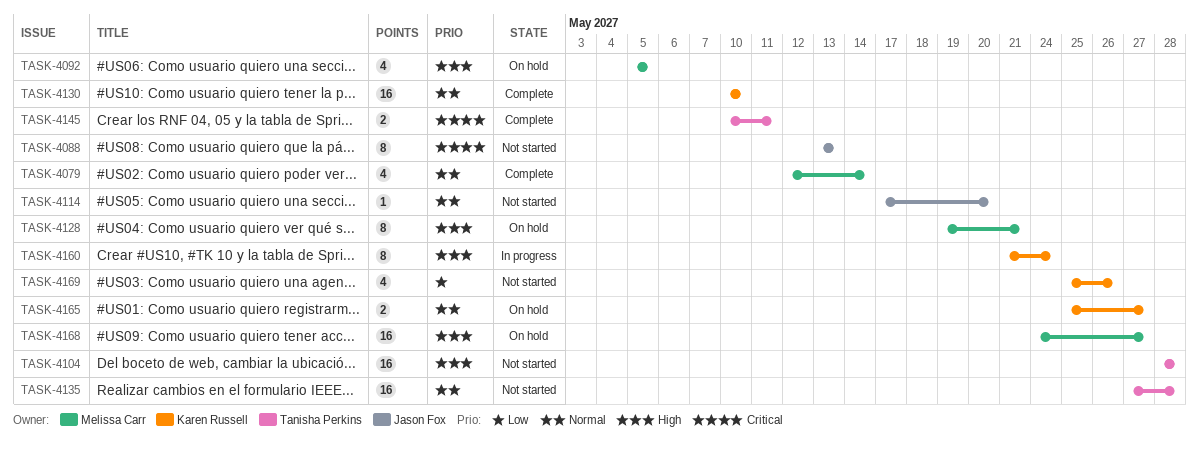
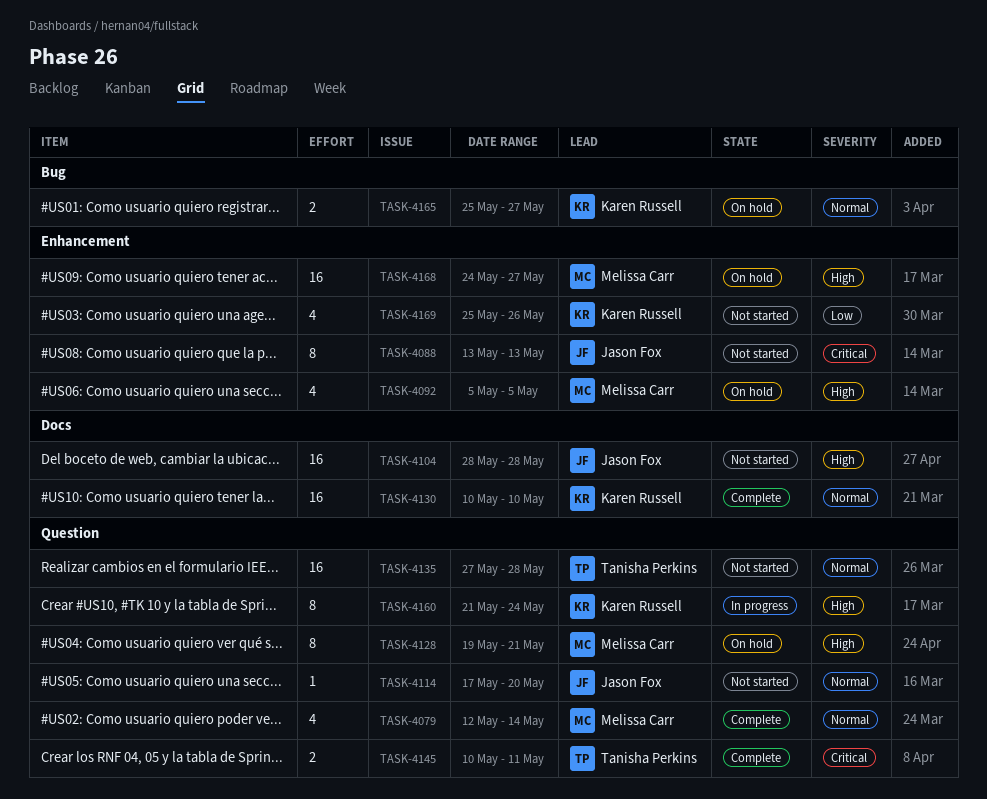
TASK-4104, owner: Tanisha Perkins -> Jason Fox

